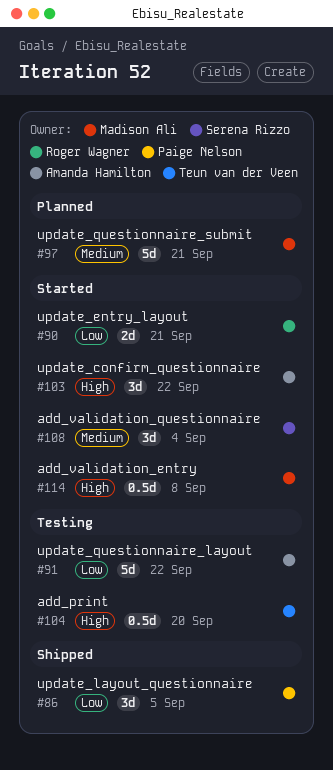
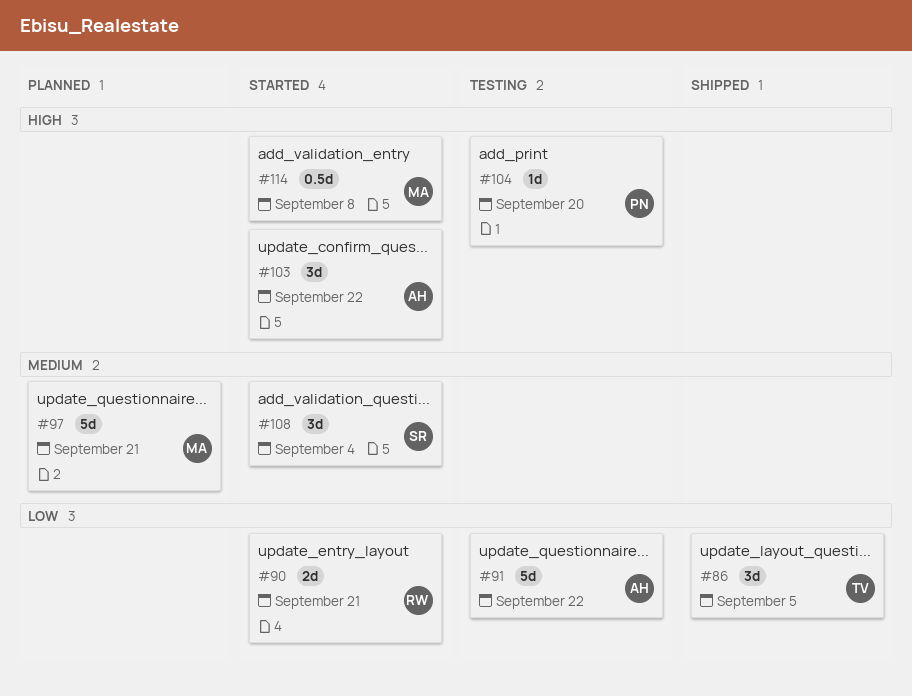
#86, owner: Paige Nelson -> Teun van der Veen
#104, owner: Teun van der Veen -> Paige Nelson
#104, estimate: 0.5d -> 1d

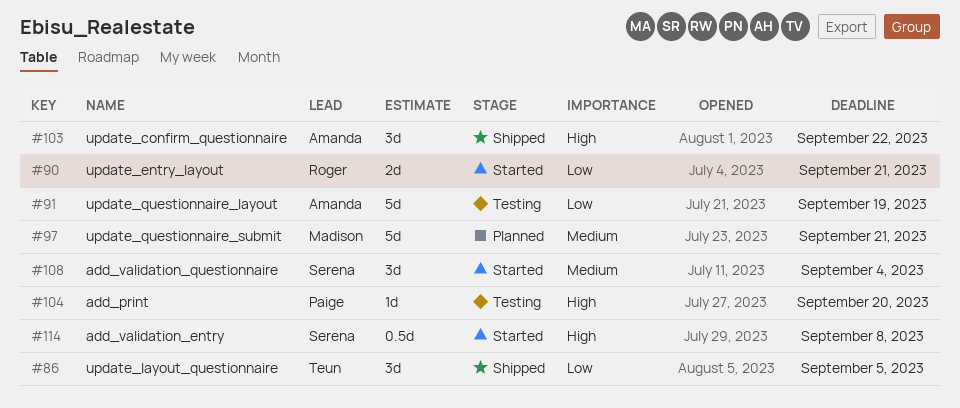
#91, due: Sep 22 -> Sep 19
#103, status: Started -> Shipped
#114, owner: Madison -> Serena

